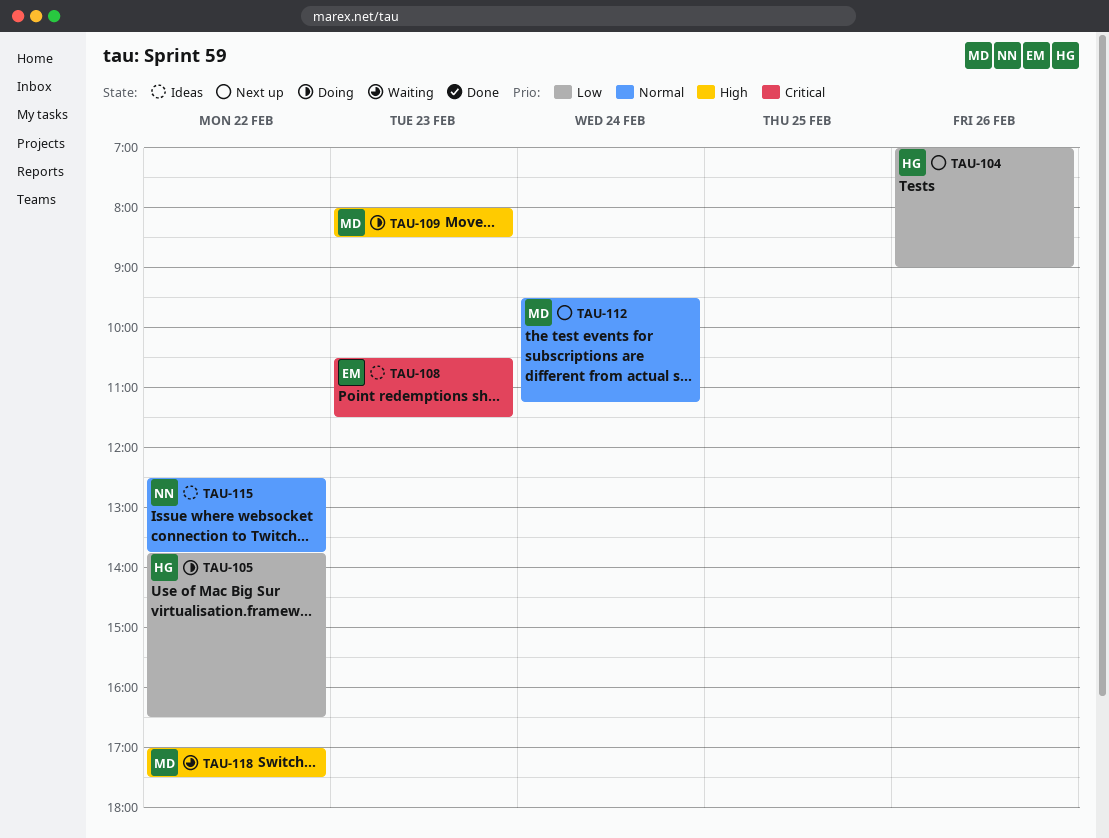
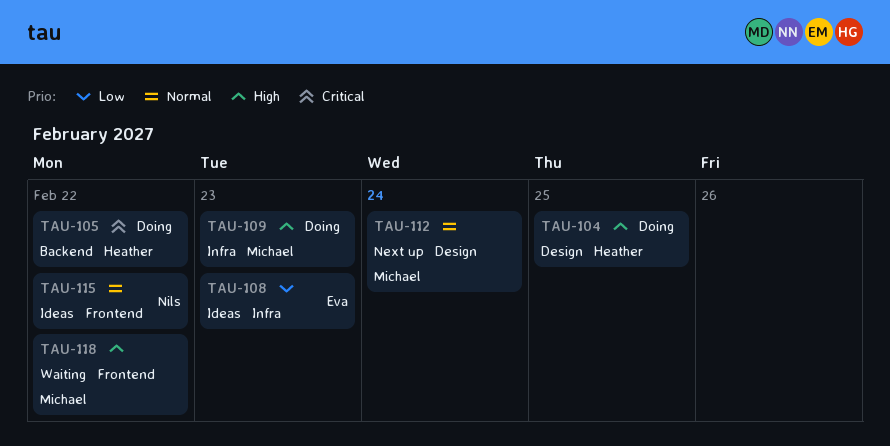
TAU-104, status: Next up -> Doing
TAU-104, priority: Low -> High
TAU-104, day: Feb 26 -> Feb 25
TAU-105, priority: Low -> Critical
TAU-108, priority: Critical -> Low

